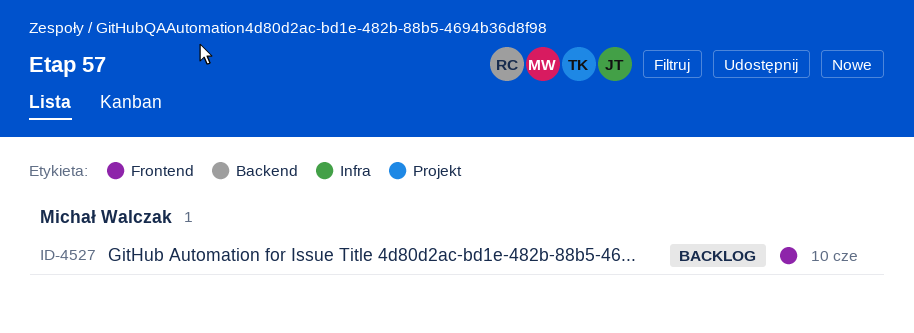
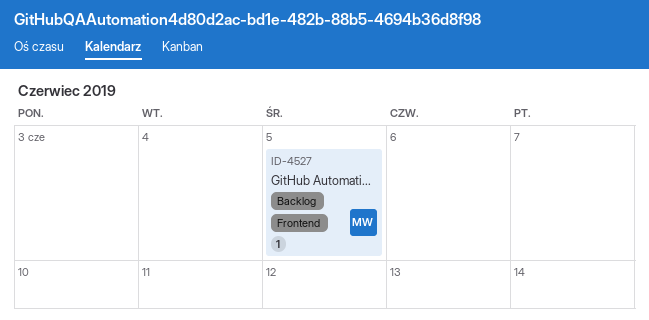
ID-4527, due: Jun 10 -> Jun 5

